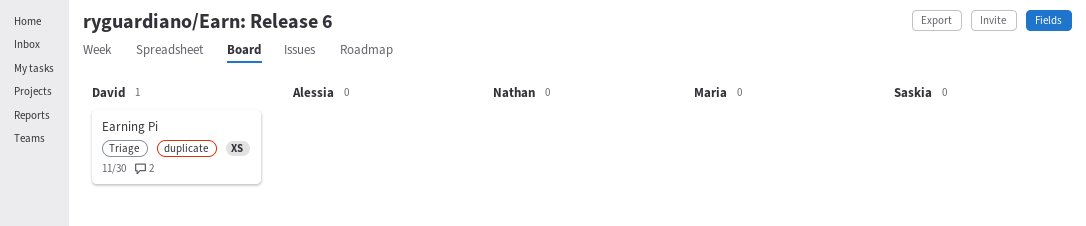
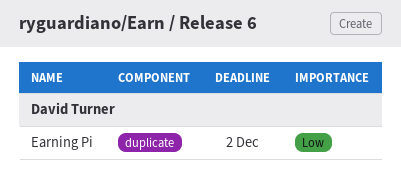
Earning Pi, due: Nov 30 -> Dec 2

